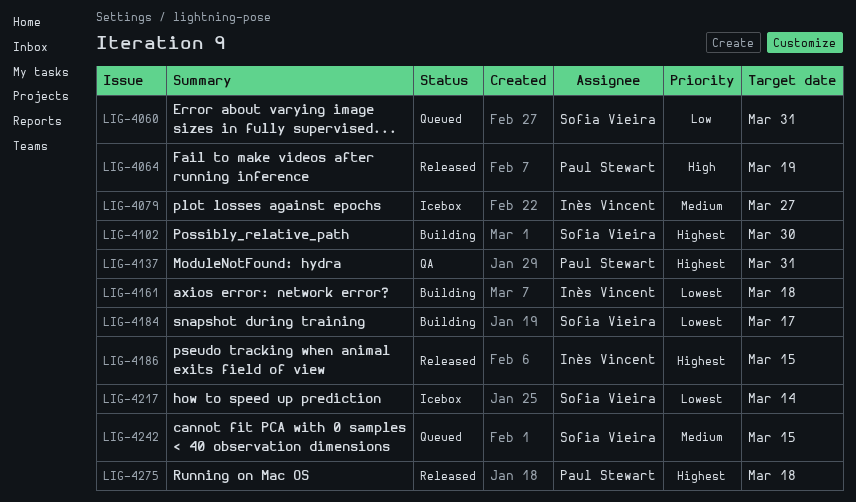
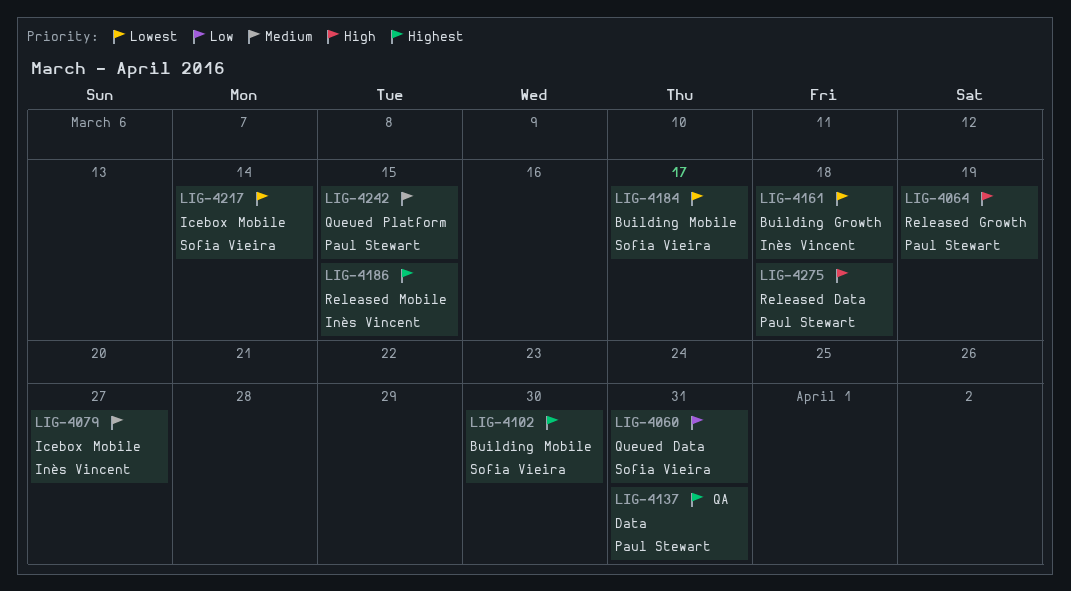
LIG-4242, owner: Sofia Vieira -> Paul Stewart
LIG-4275, priority: Highest -> High

